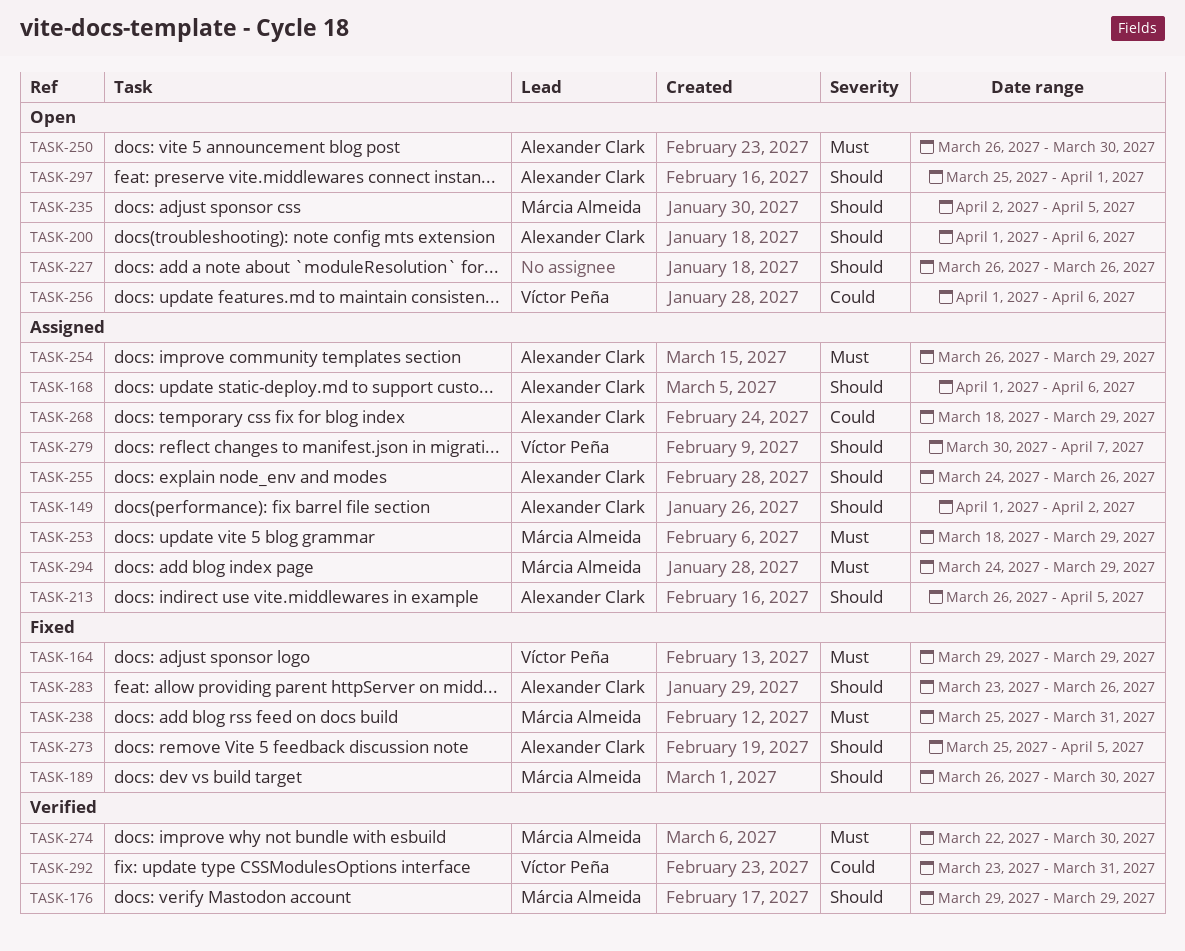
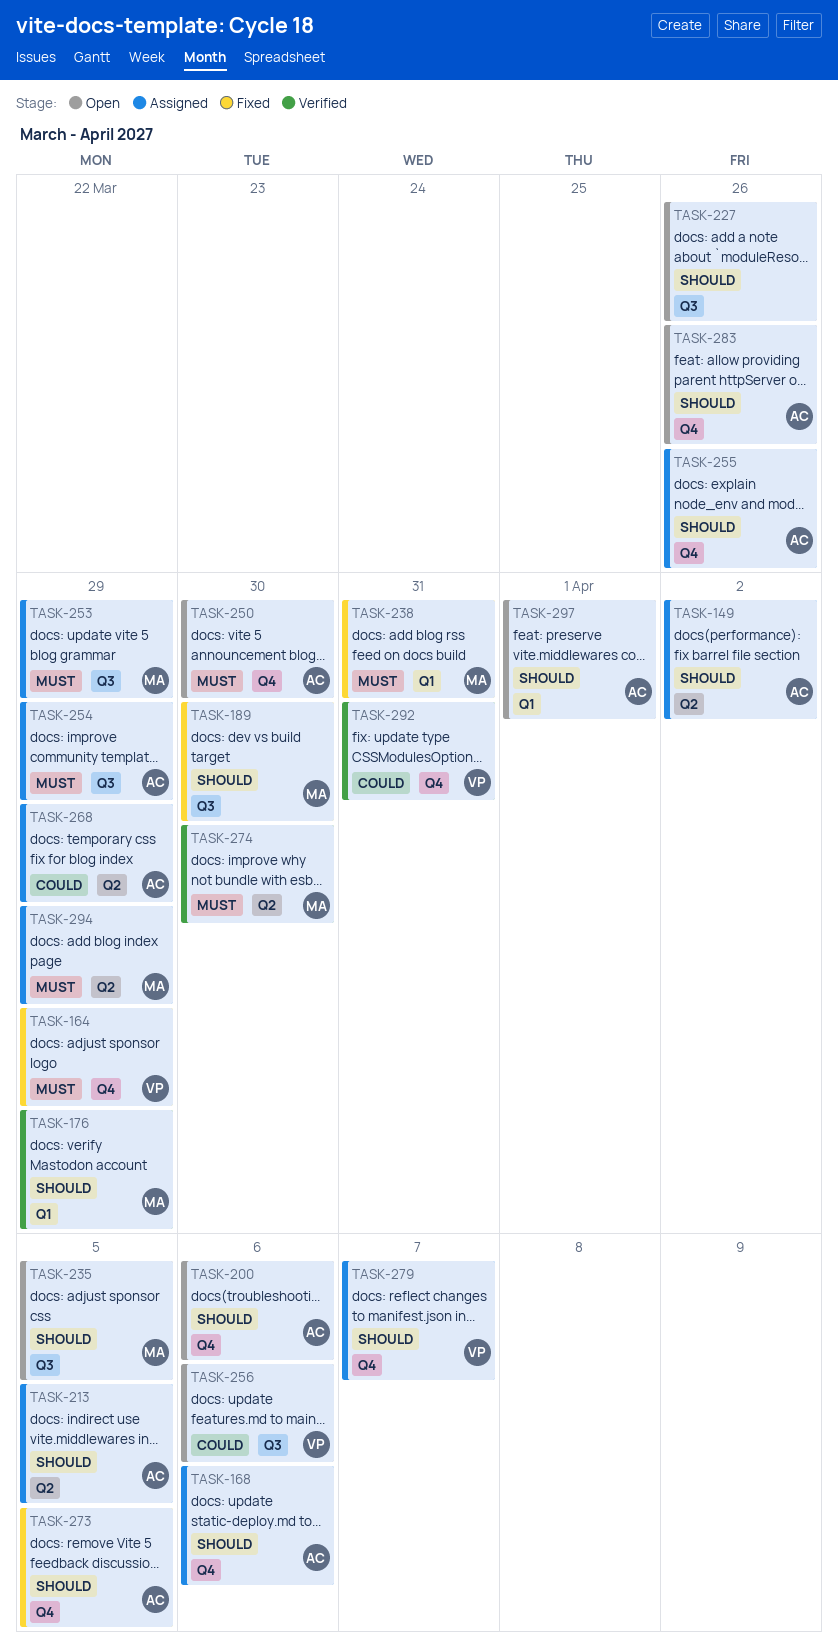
TASK-283, status: Fixed -> Open

